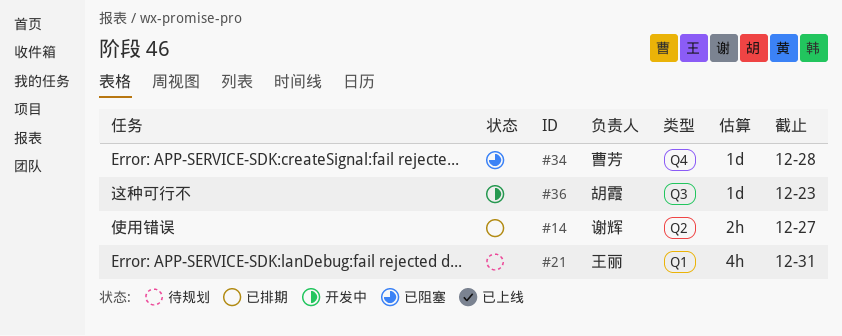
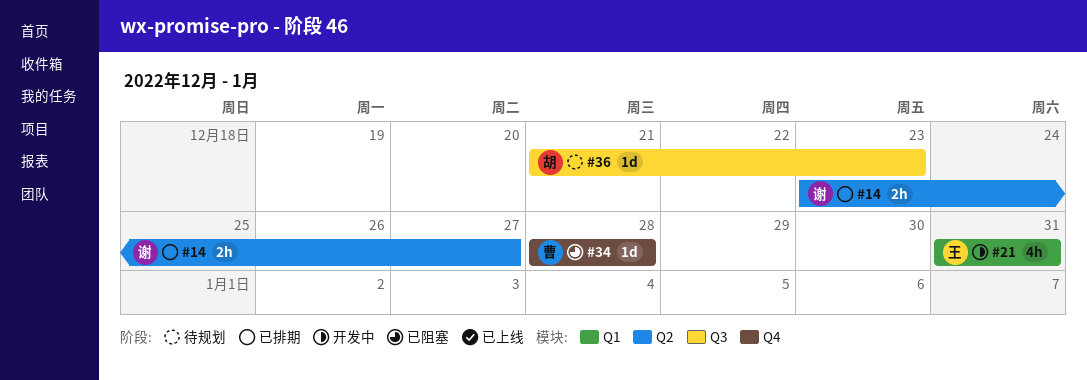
#21, status: 待规划 -> 开发中
#36, status: 开发中 -> 待规划

